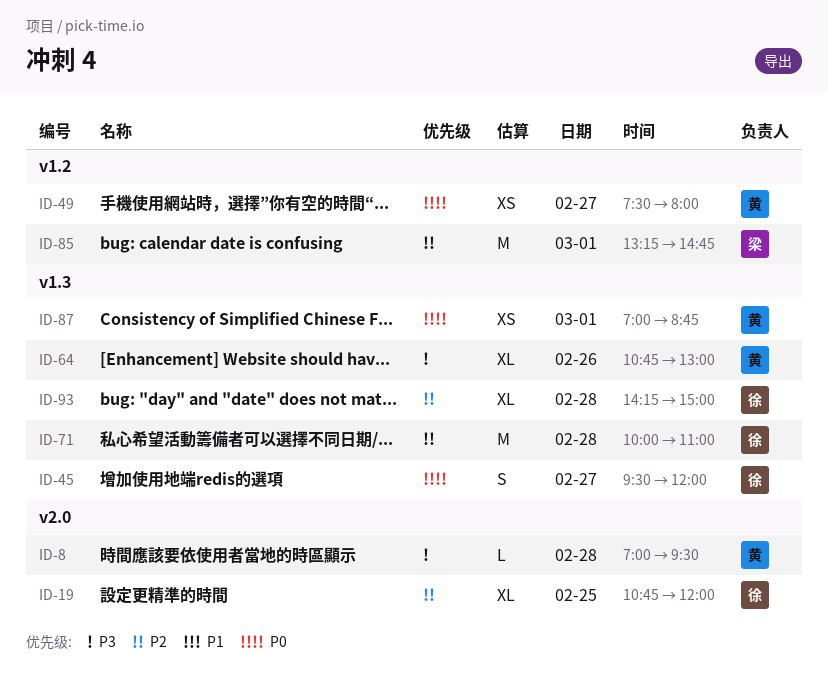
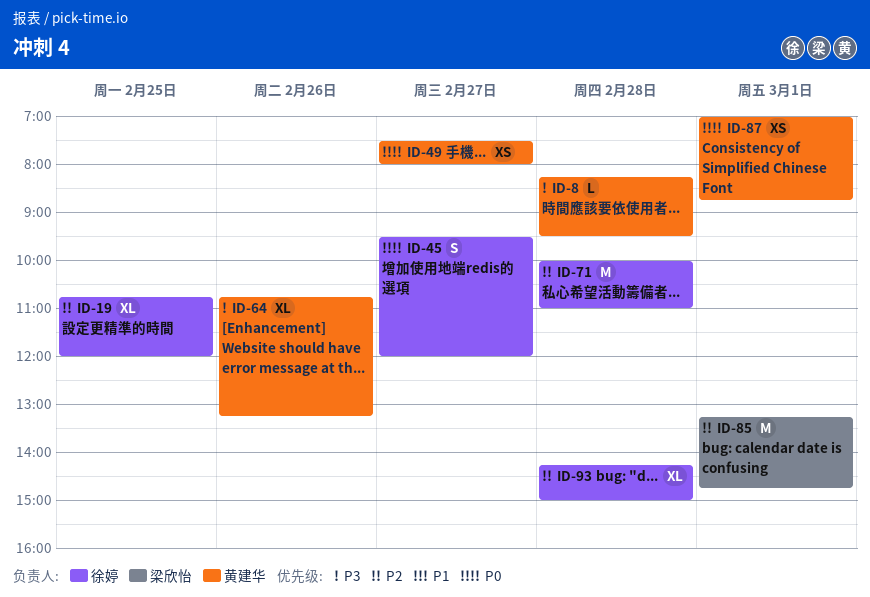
ID-8, begins: 07:00 -> 08:15
ID-64, ends: 13:00 -> 13:15

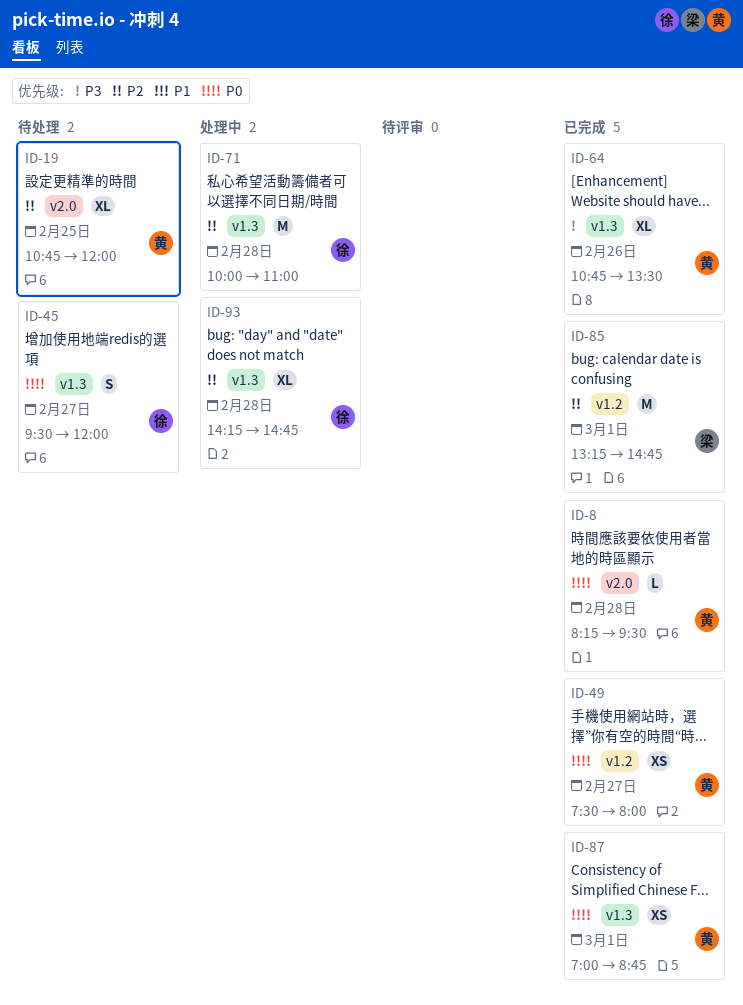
ID-8, priority: P3 -> P0
ID-19, owner: 徐婷 -> 黄建华
ID-64, ends: 13:15 -> 13:30
ID-93, ends: 15:00 -> 14:45

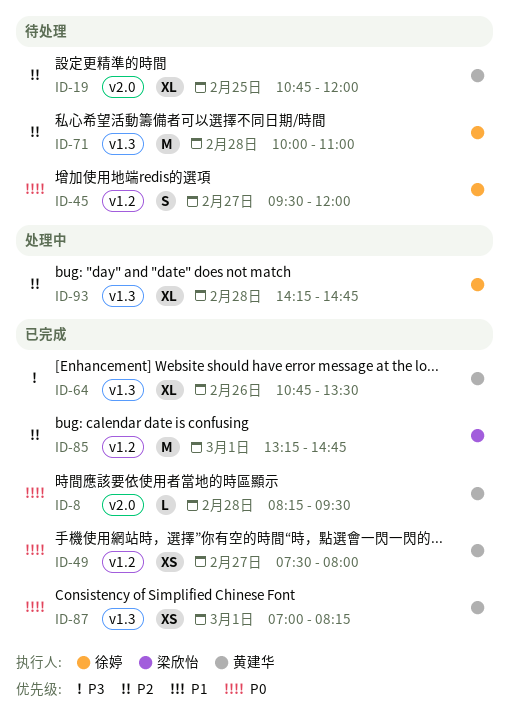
ID-45, label: v1.3 -> v1.2
ID-71, status: 处理中 -> 待处理
ID-87, ends: 08:45 -> 08:15

